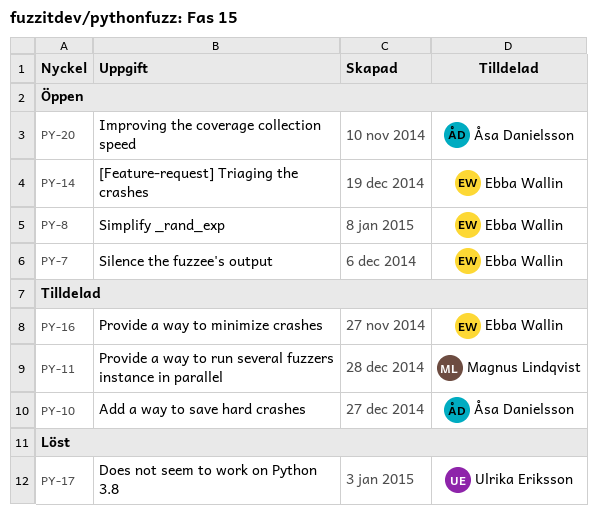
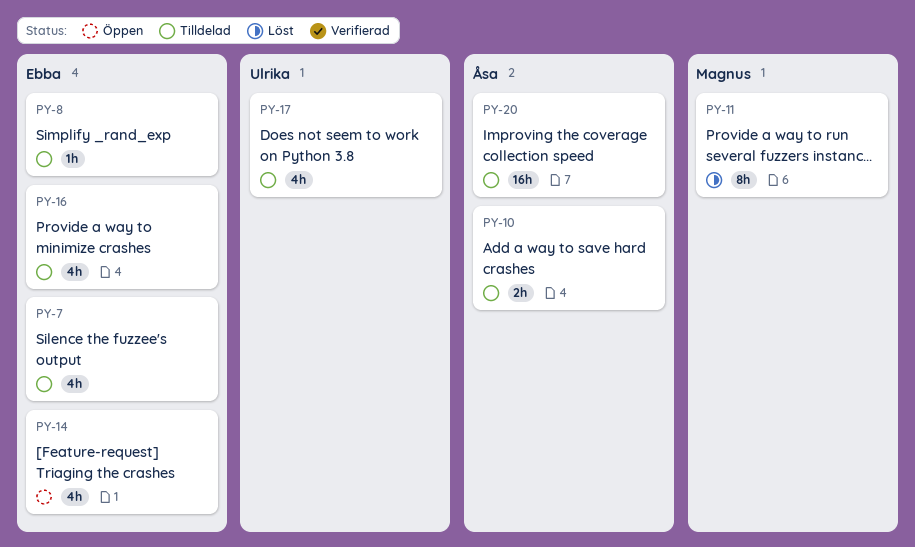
PY-7, status: Öppen -> Tilldelad
PY-8, status: Öppen -> Tilldelad
PY-11, status: Tilldelad -> Löst
PY-17, status: Löst -> Tilldelad
PY-20, status: Öppen -> Tilldelad

